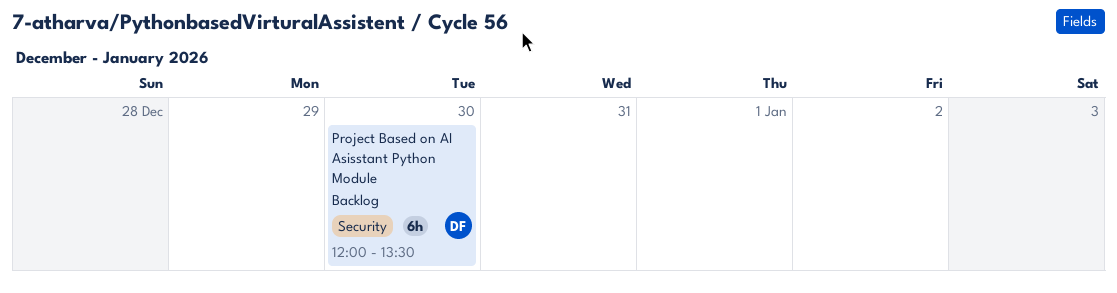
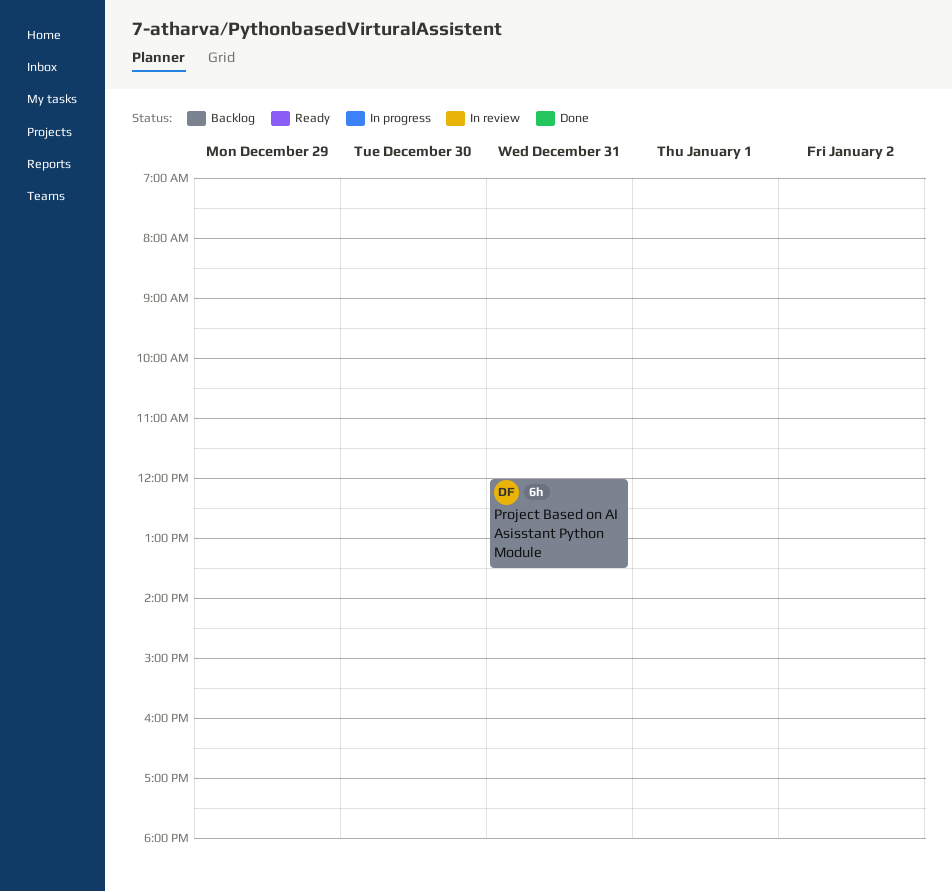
Project Based on AI Asisstant Python Module, day: Dec 30 -> Dec 31

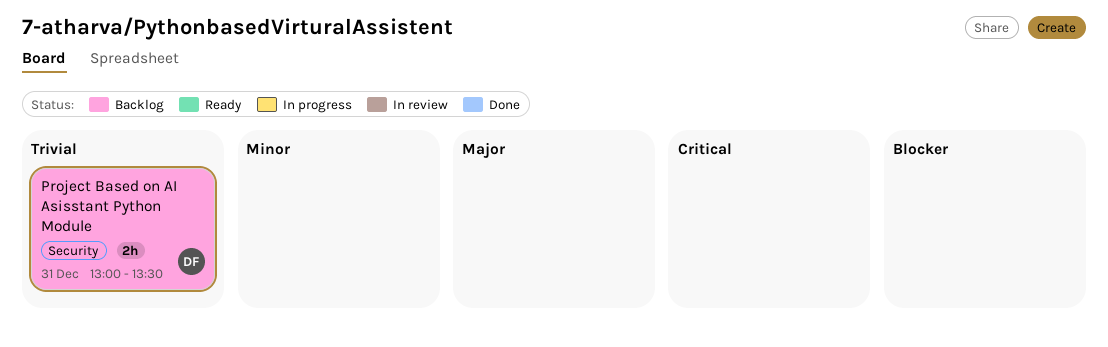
Project Based on AI Asisstant Python Module, estimate: 6h -> 2h
Project Based on AI Asisstant Python Module, begins: 12:00 -> 13:00

